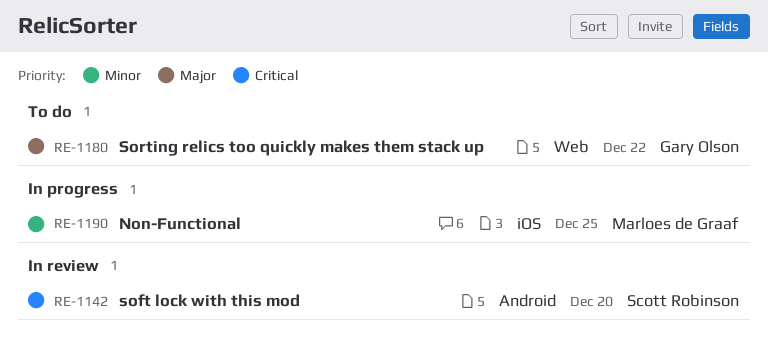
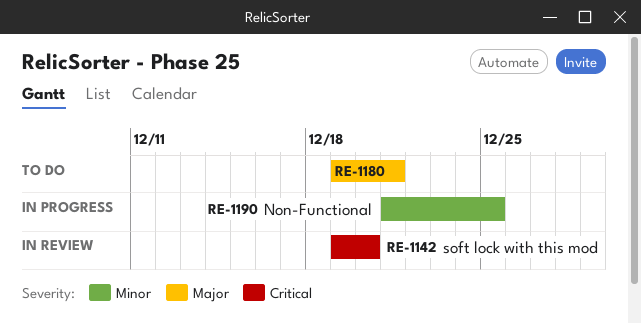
RE-1180, due: Dec 22 -> Dec 21

